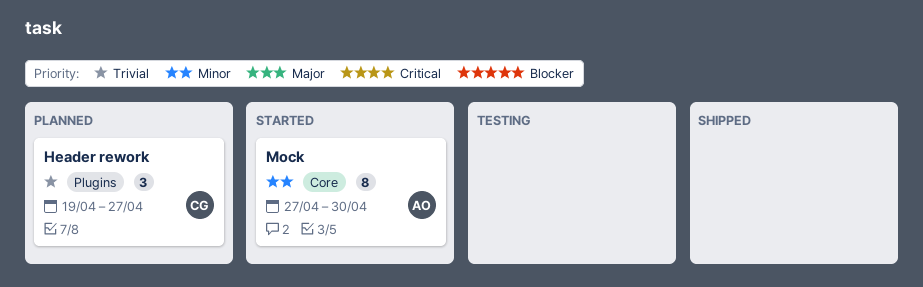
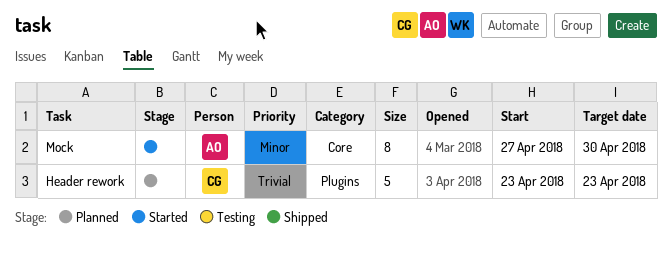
Header rework, estimate: 3 -> 5
Header rework, start: Apr 19 -> Apr 23
Header rework, due: Apr 27 -> Apr 23

